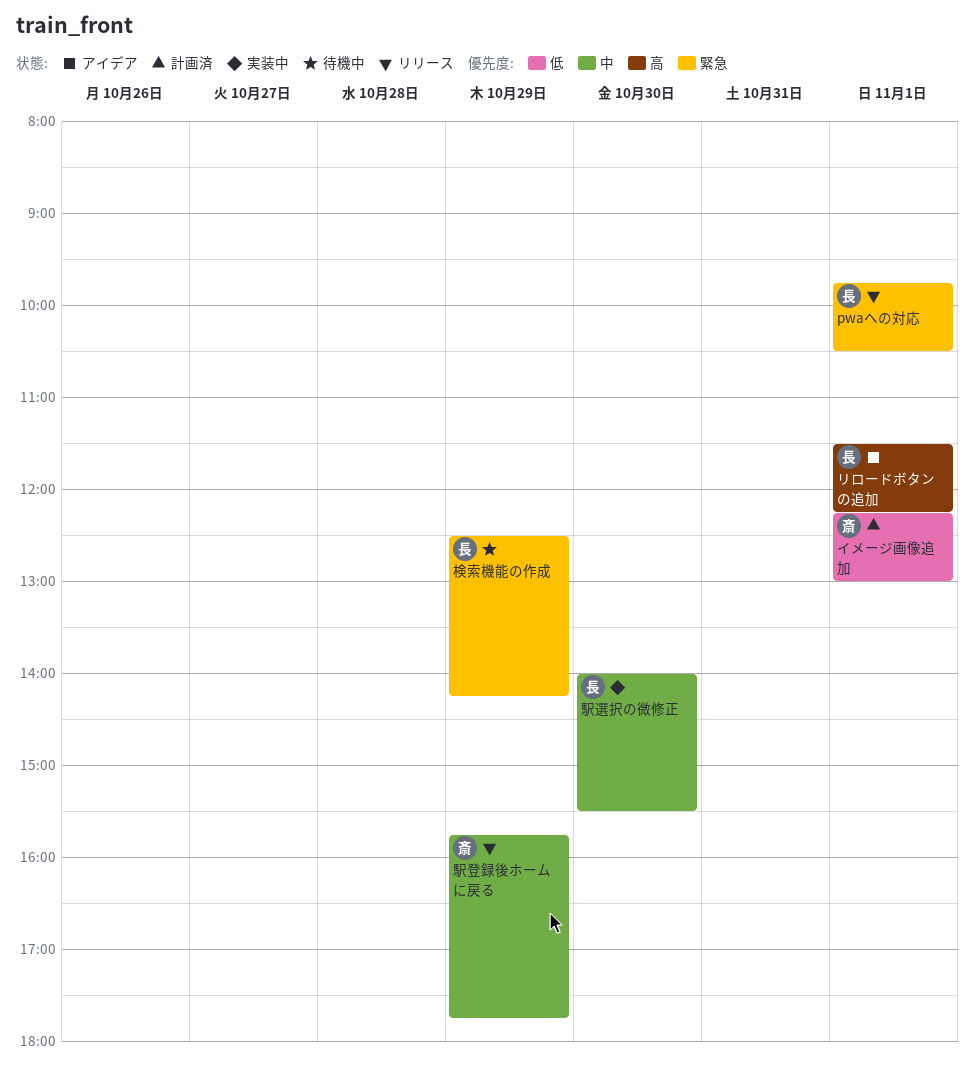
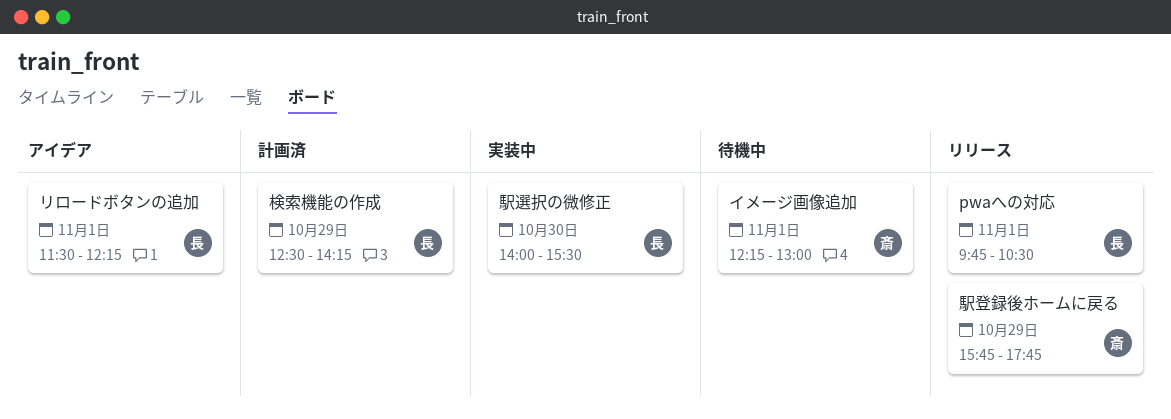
イメージ画像追加, status: 計画済 -> 待機中
検索機能の作成, status: 待機中 -> 計画済

